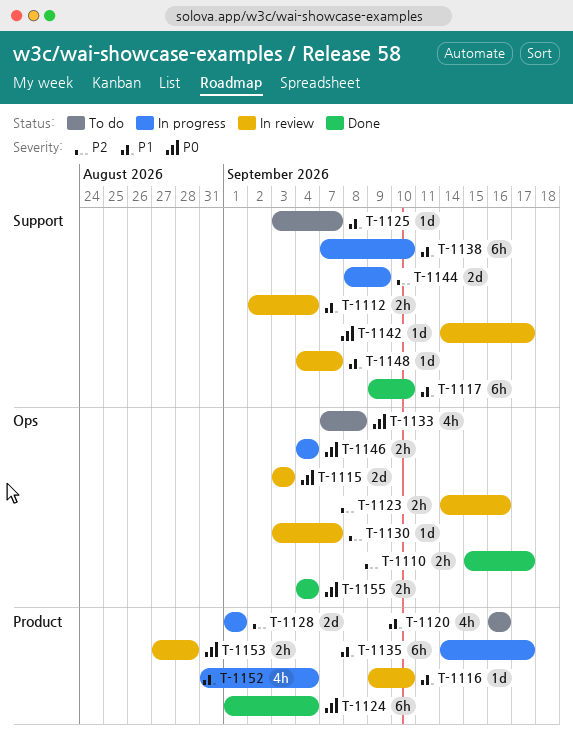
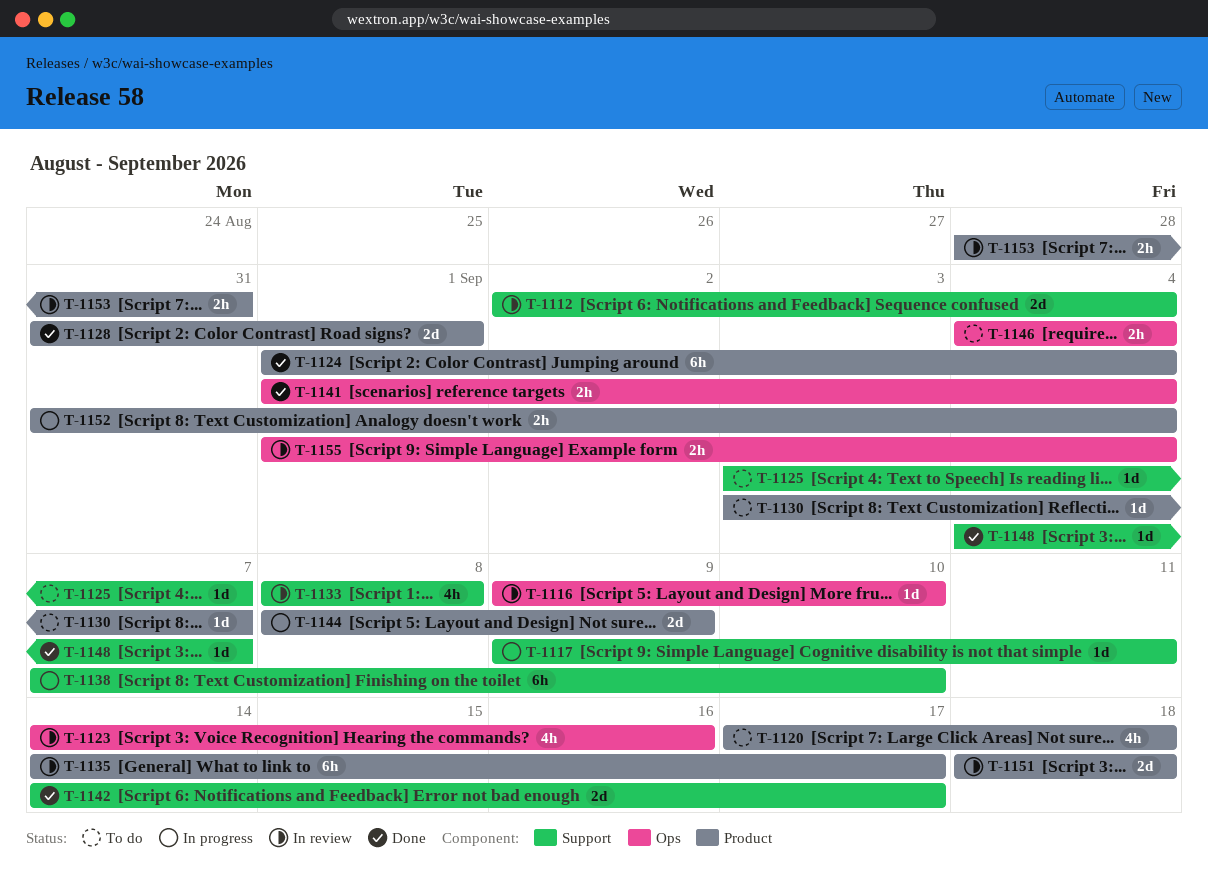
T-1110: present -> none
T-1112, estimate: 2h -> 2d
T-1115: present -> none
T-1116, label: Product -> Ops
T-1117, status: Done -> In progress
T-1117, estimate: 6h -> 1d
T-1117, due: Sep 10 -> Sep 11
T-1120, start: Sep 16 -> Sep 17
T-1120, due: Sep 16 -> Sep 18
T-1123, estimate: 2h -> 4h
T-1128, status: In progress -> Done
T-1128, start: Sep 1 -> Aug 31
T-1130, status: In review -> To do
T-1130, label: Ops -> Product
T-1133, status: To do -> In review
T-1133, label: Ops -> Support
T-1133, start: Sep 7 -> Sep 8
T-1135, status: In progress -> In review
T-1141: none -> present
T-1142, status: In review -> Done
T-1142, estimate: 1d -> 2d
T-1144, label: Support -> Product
T-1146, status: In progress -> To do
T-1148, status: In review -> Done
T-1151: none -> present
T-1152, estimate: 4h -> 2h
T-1153, start: Aug 27 -> Aug 28
T-1153, due: Aug 28 -> Aug 31
T-1155, status: Done -> In review
T-1155, start: Sep 4 -> Sep 1

